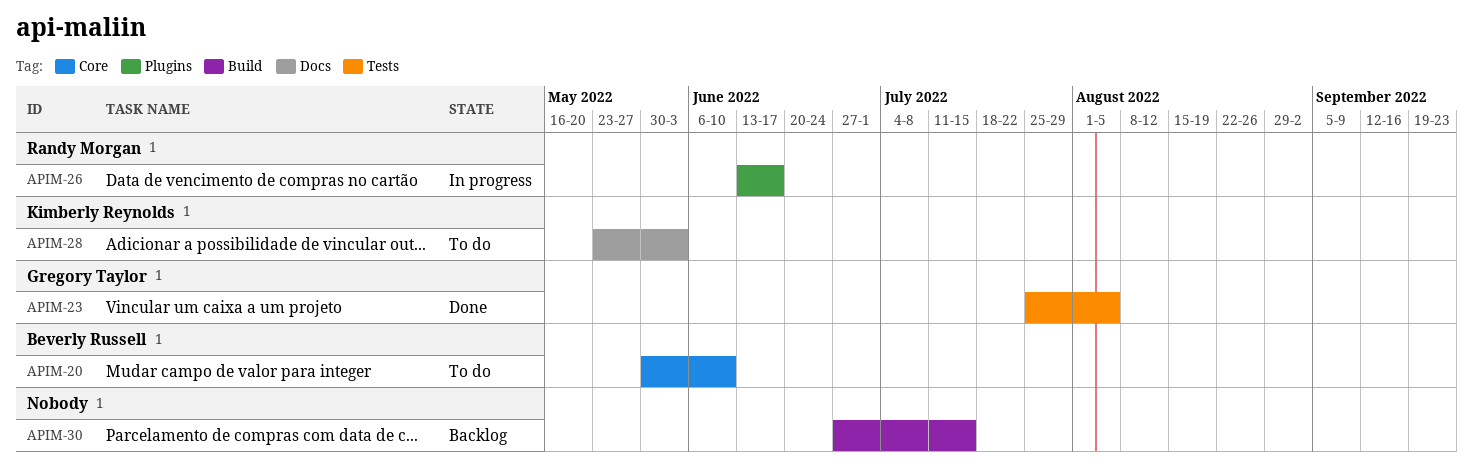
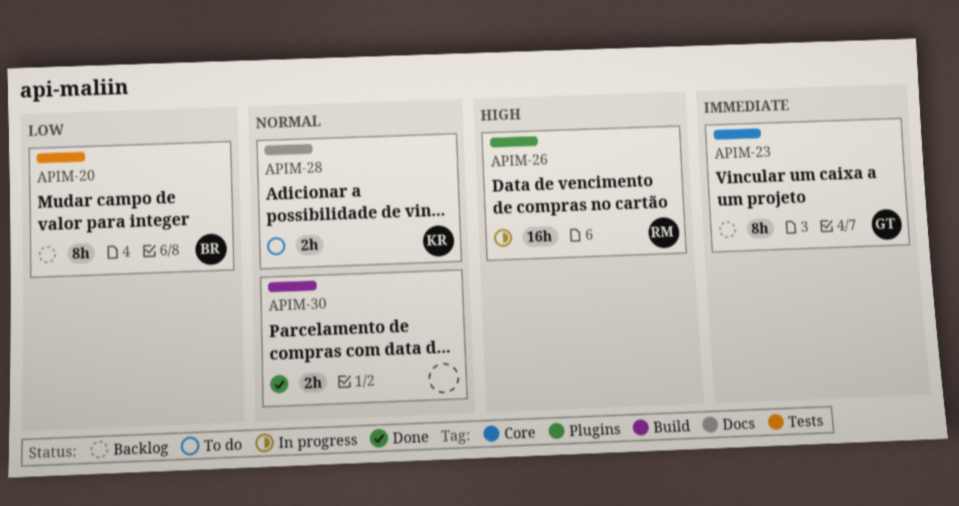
APIM-20, status: To do -> Backlog
APIM-20, label: Core -> Tests
APIM-23, status: Done -> Backlog
APIM-23, label: Tests -> Core
APIM-30, status: Backlog -> Done

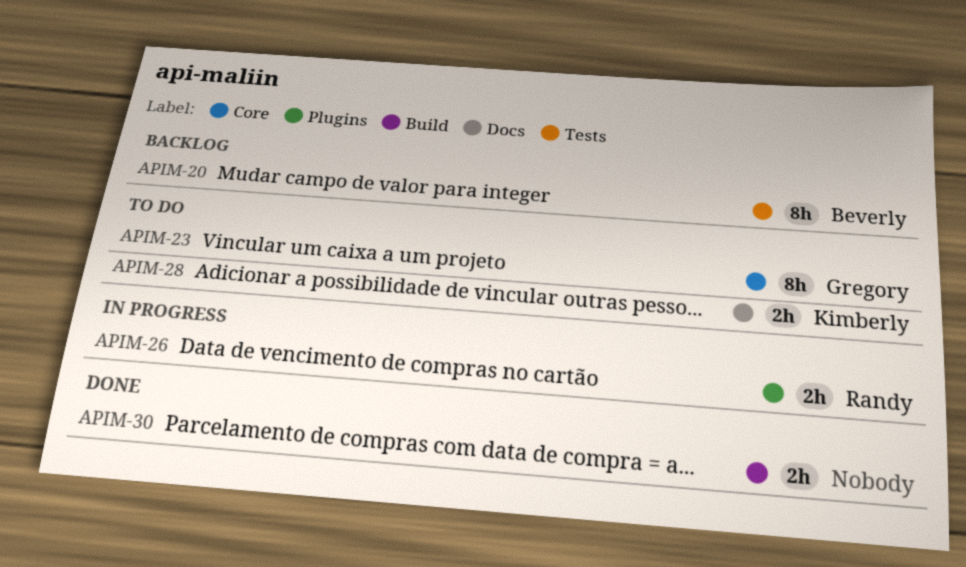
APIM-23, status: Backlog -> To do
APIM-26, estimate: 16h -> 2h

